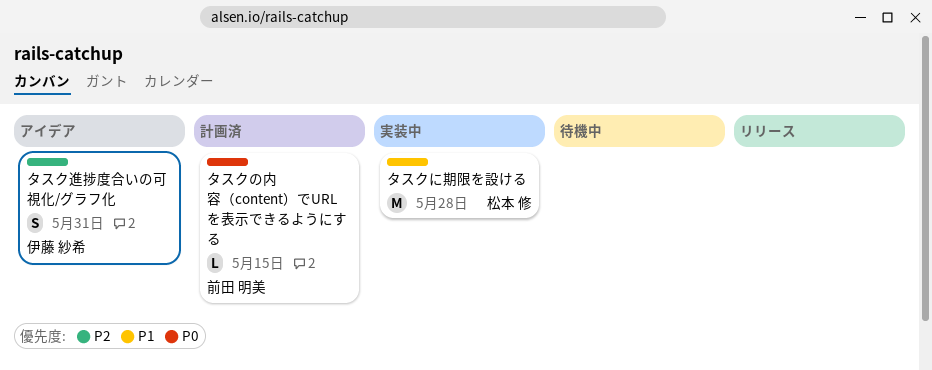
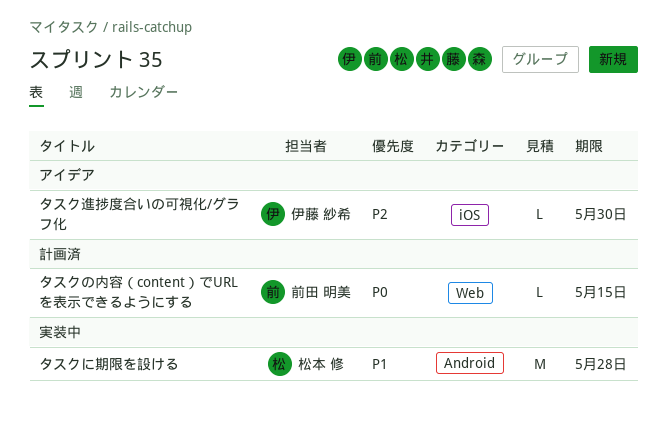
タスク進捗度合いの可視化/グラフ化, estimate: S -> L
タスク進捗度合いの可視化/グラフ化, due: May 31 -> May 30

